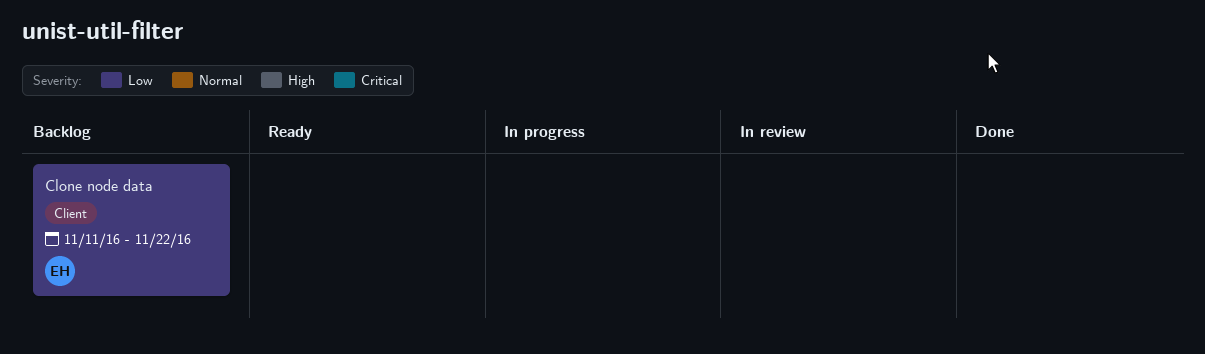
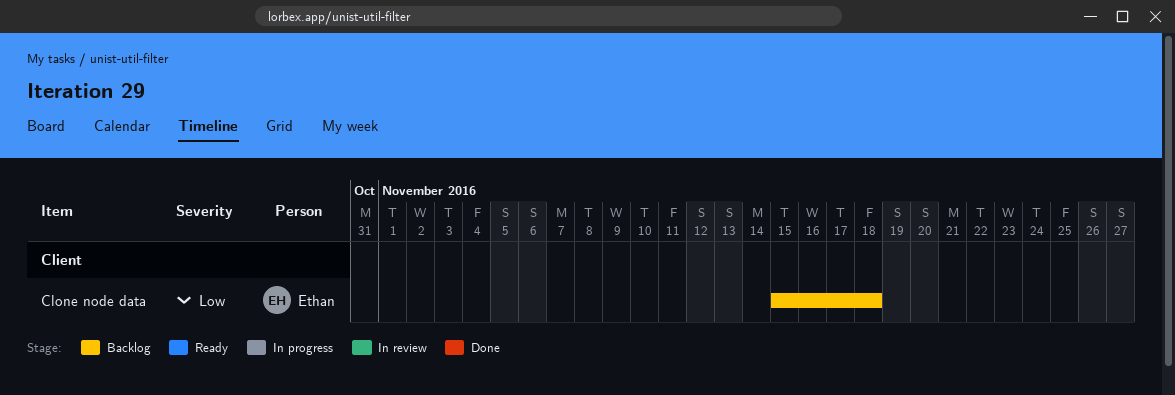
Clone node data, start: Nov 11 -> Nov 15
Clone node data, due: Nov 22 -> Nov 18

